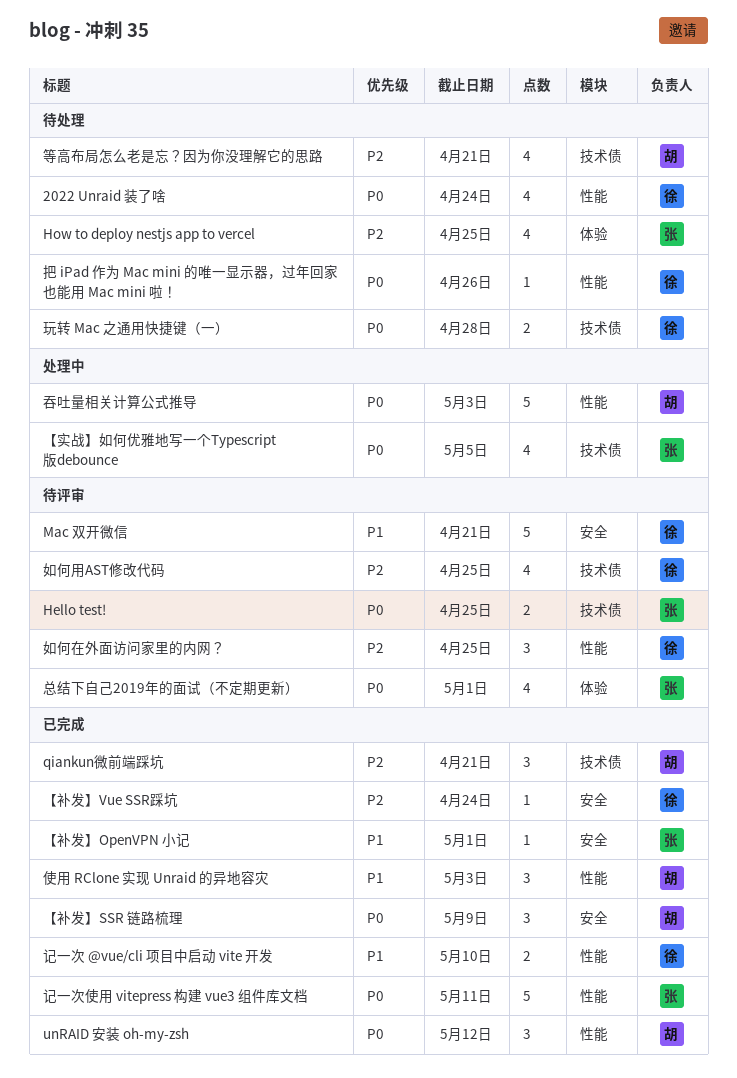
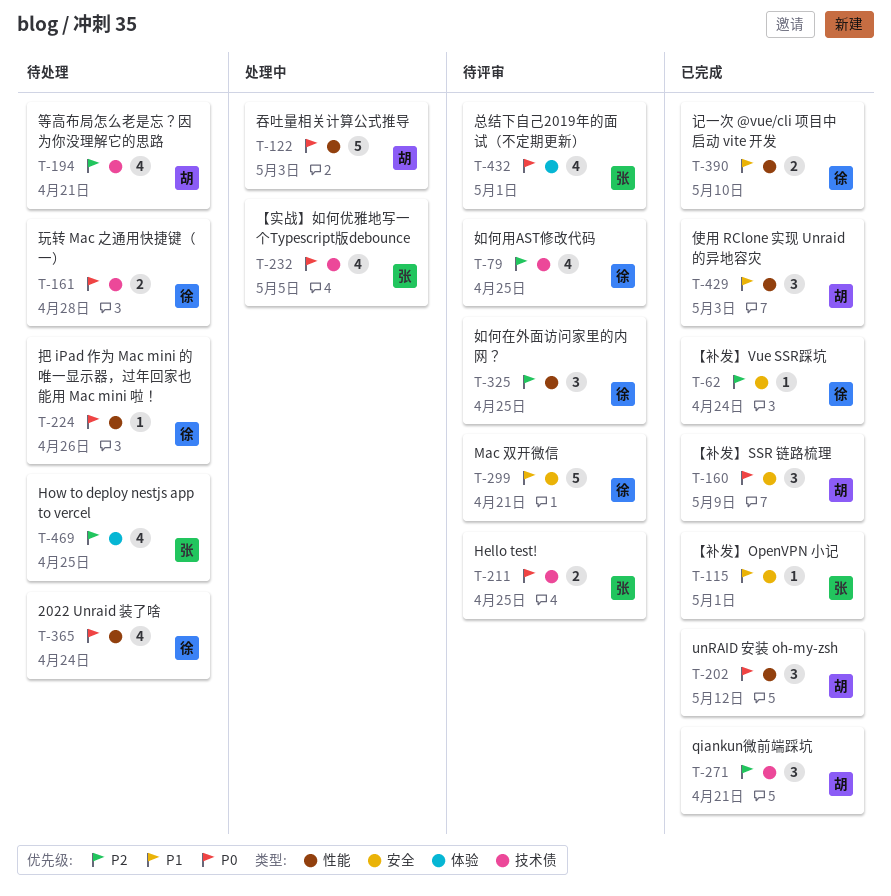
记一次使用 vitepress 构建 vue3 组件库文档: present -> none

